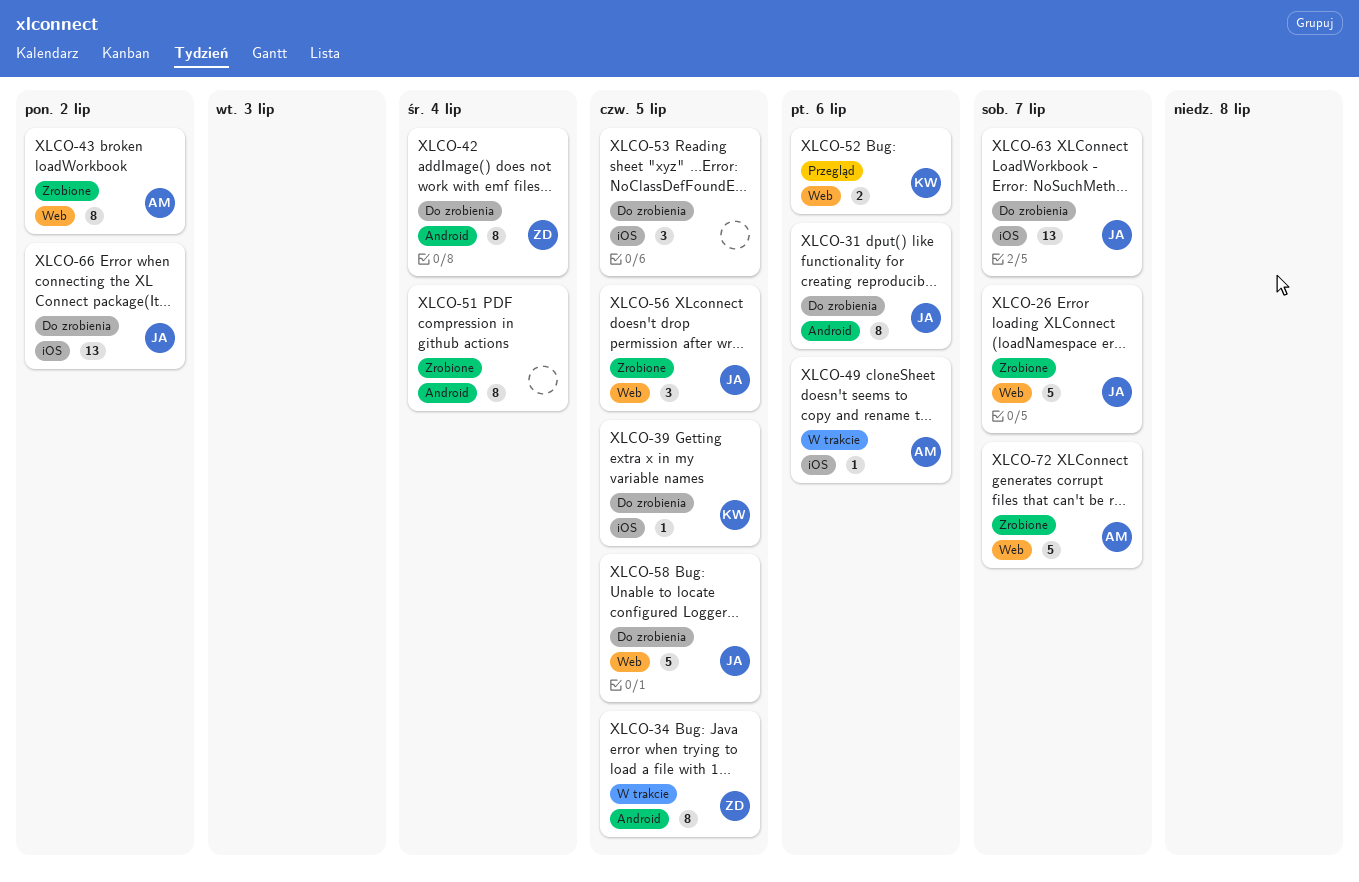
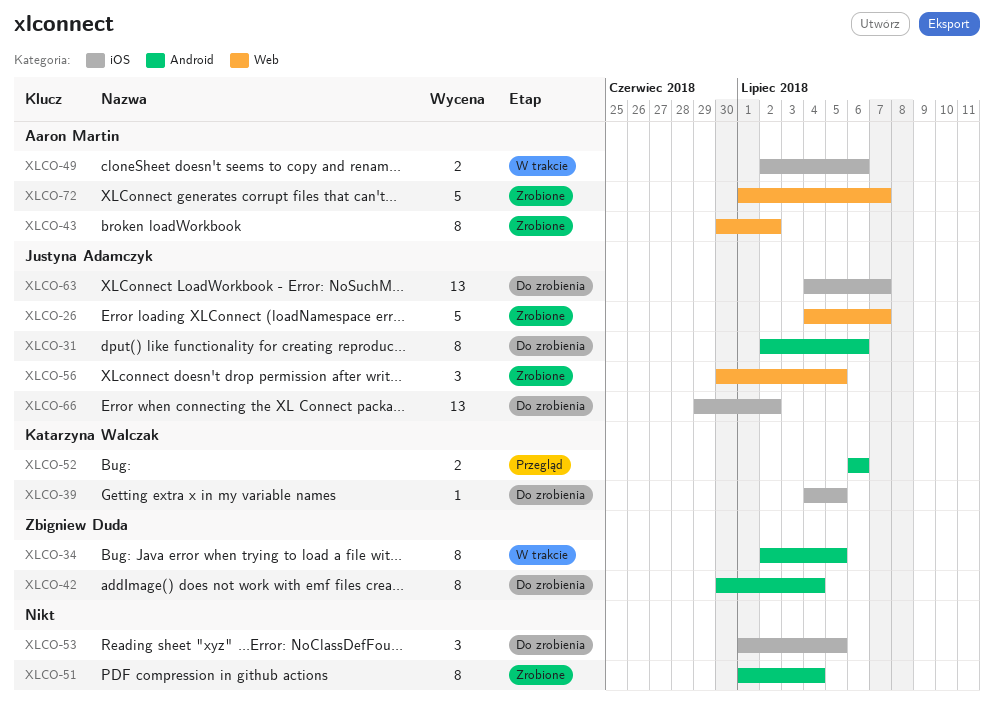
XLCO-49, estimate: 1 -> 2
XLCO-52, label: Web -> Android
XLCO-58: present -> none

